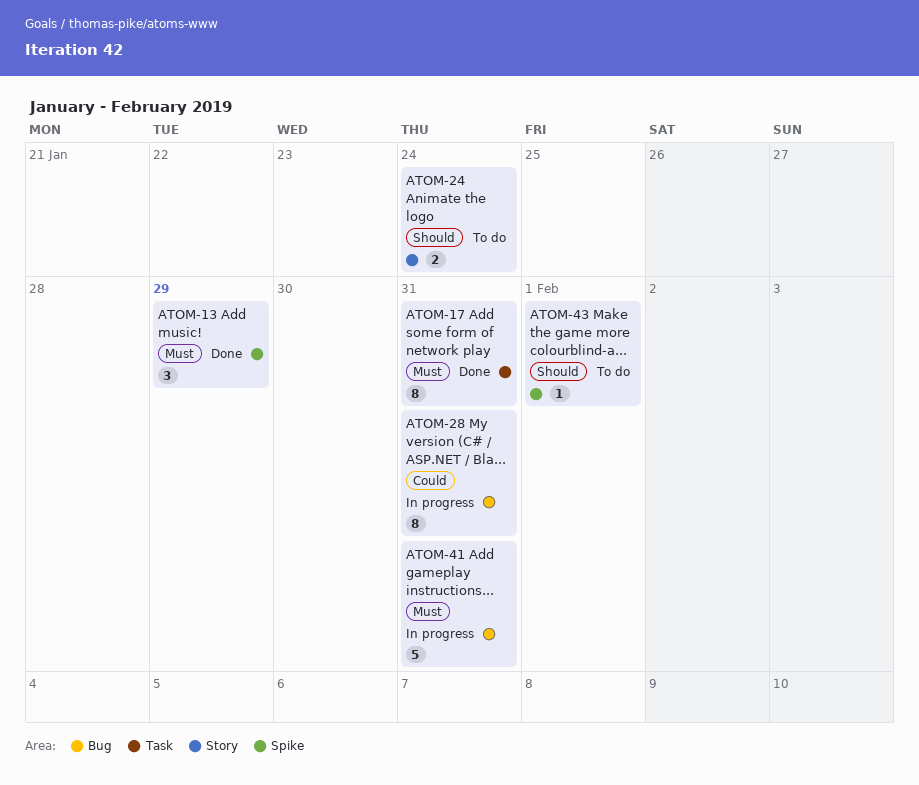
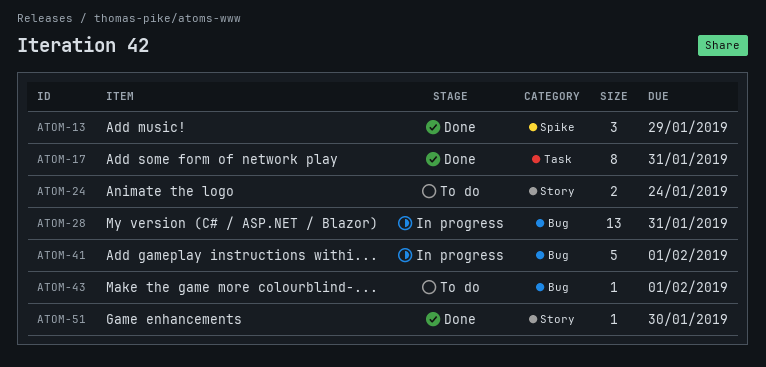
ATOM-28, estimate: 8 -> 13
ATOM-41, due: Jan 31 -> Feb 1
ATOM-43, label: Spike -> Bug
ATOM-51: none -> present

